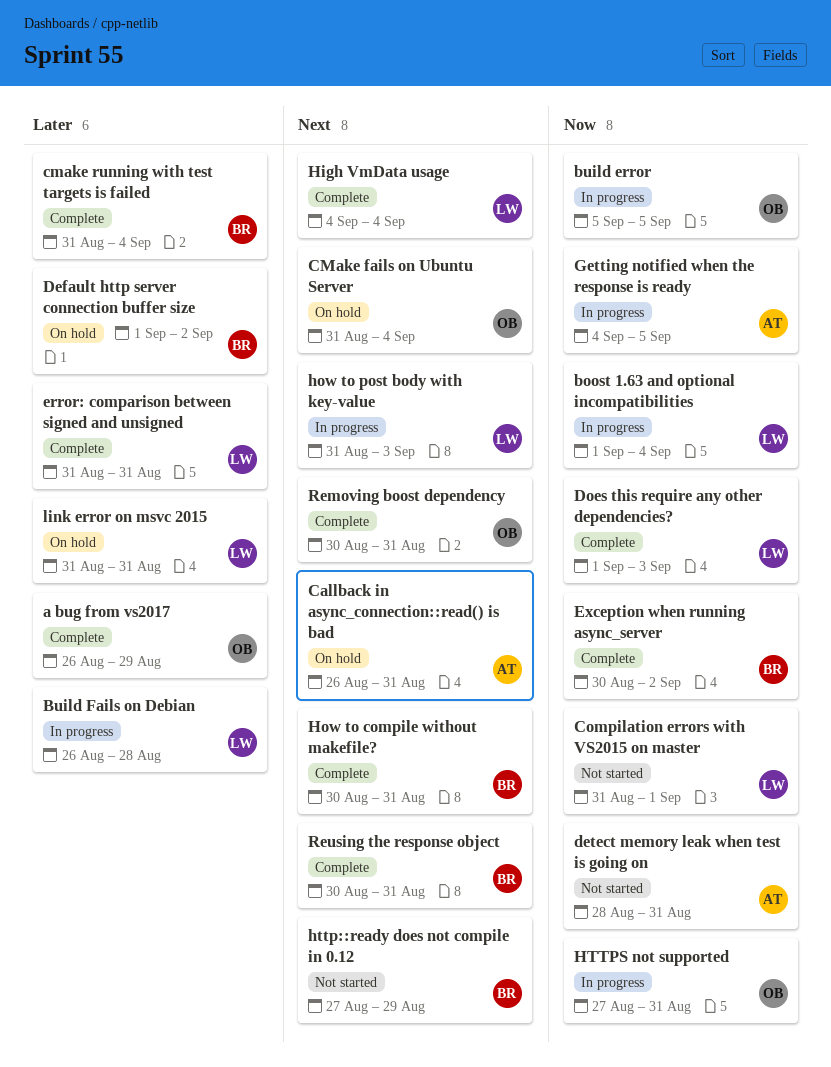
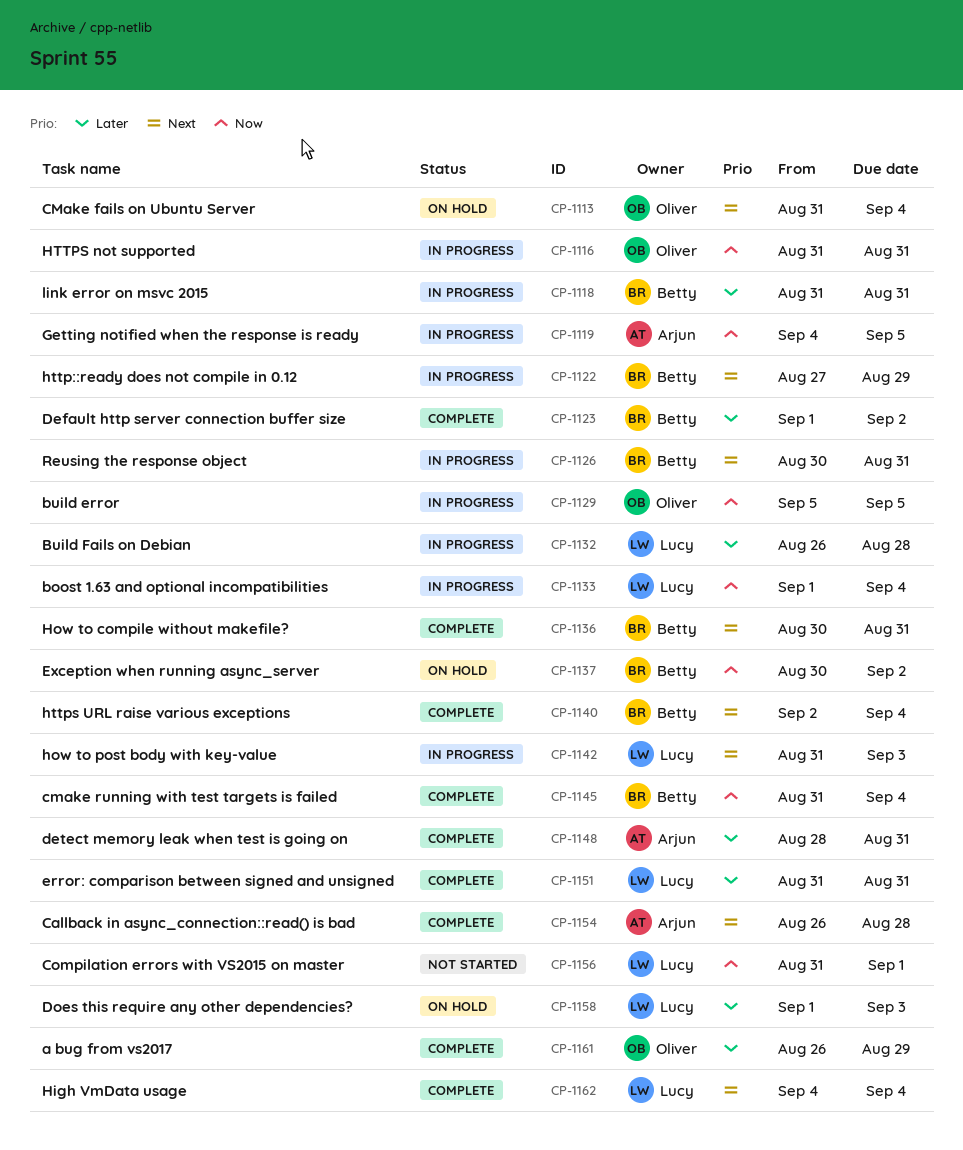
Callback in async_connection::read() is bad, status: On hold -> Complete
Callback in async_connection::read() is bad, due: Aug 31 -> Aug 28
cmake running with test targets is failed, priority: Later -> Now
Default http server connection buffer size, status: On hold -> Complete
detect memory leak when test is going on, status: Not started -> Complete
detect memory leak when test is going on, priority: Now -> Later
Does this require any other dependencies?, status: Complete -> On hold
Does this require any other dependencies?, priority: Now -> Later
Exception when running async_server, status: Complete -> On hold
http::ready does not compile in 0.12, status: Not started -> In progress
HTTPS not supported, start: Aug 27 -> Aug 31
https URL raise various exceptions: none -> present
link error on msvc 2015, status: On hold -> In progress
link error on msvc 2015, owner: Lucy -> Betty
Removing boost dependency: present -> none
Reusing the response object, status: Complete -> In progress

